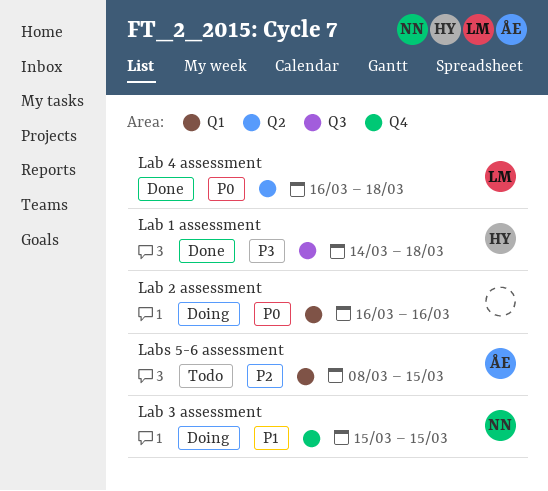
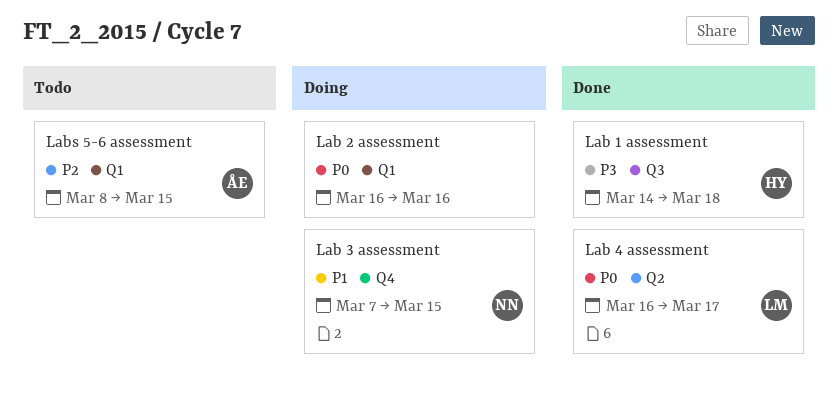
Lab 3 assessment, start: Mar 15 -> Mar 7
Lab 4 assessment, due: Mar 18 -> Mar 17

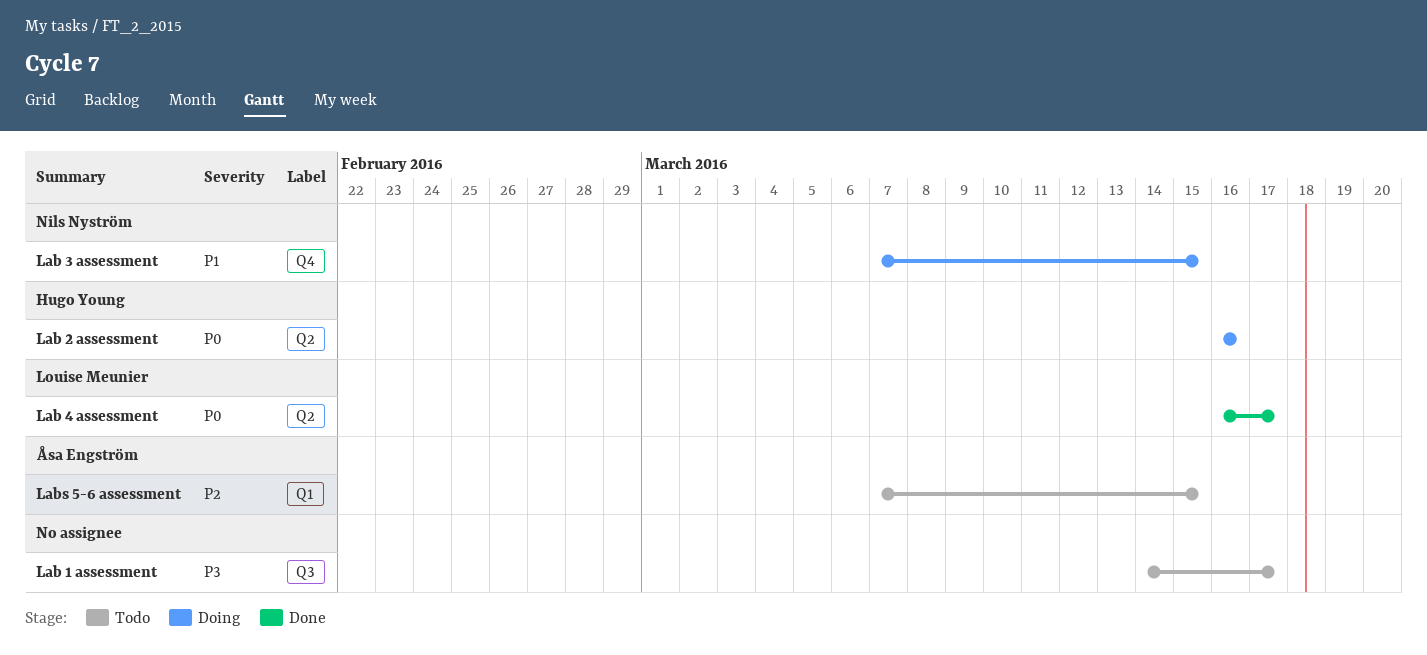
Lab 1 assessment, status: Done -> Todo
Lab 1 assessment, owner: Hugo Young -> none
Lab 1 assessment, due: Mar 18 -> Mar 17
Lab 2 assessment, owner: none -> Hugo Young
Lab 2 assessment, label: Q1 -> Q2
Labs 5-6 assessment, start: Mar 8 -> Mar 7

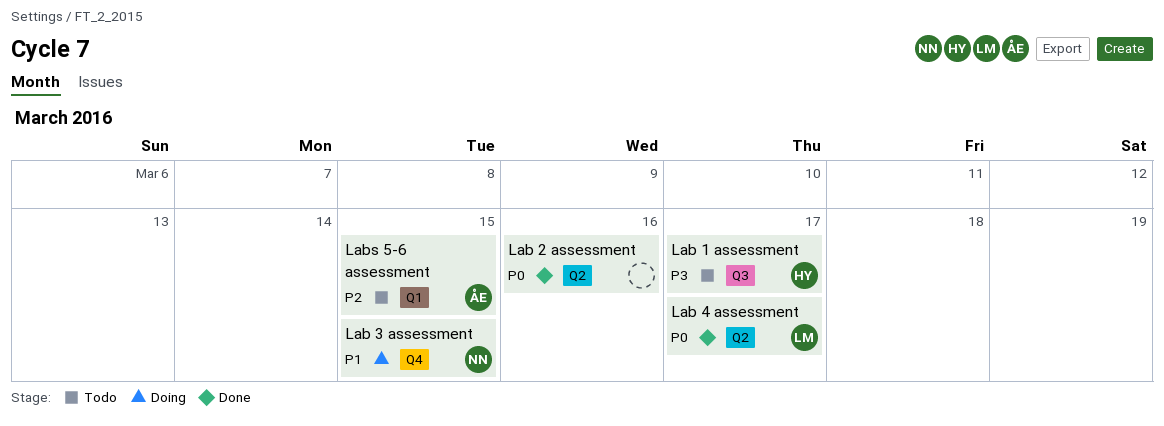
Lab 1 assessment, owner: none -> Hugo Young
Lab 2 assessment, status: Doing -> Done
Lab 2 assessment, owner: Hugo Young -> none

